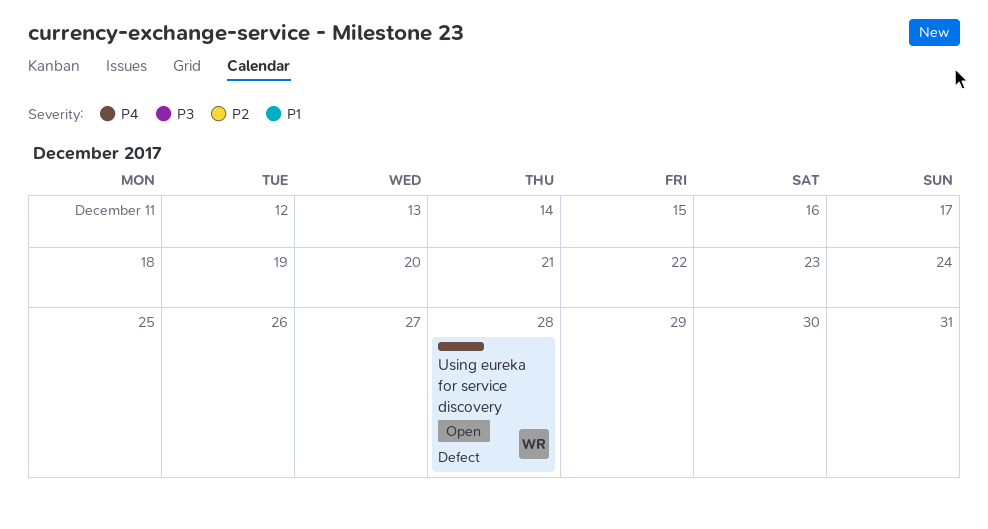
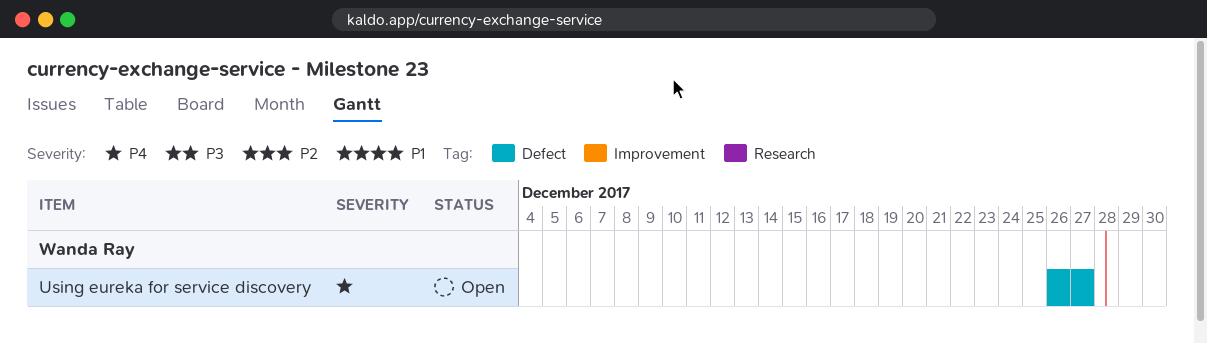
Using eureka for service discovery, due: Dec 28 -> Dec 27

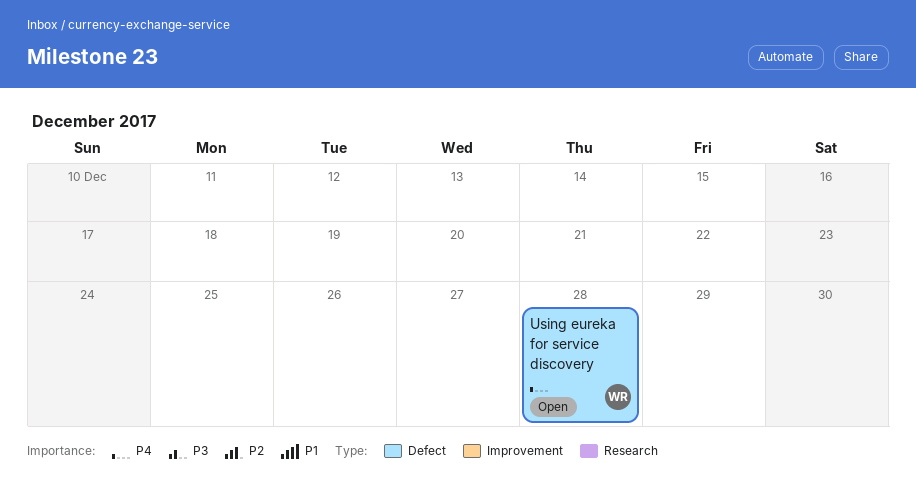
Using eureka for service discovery, due: Dec 27 -> Dec 28

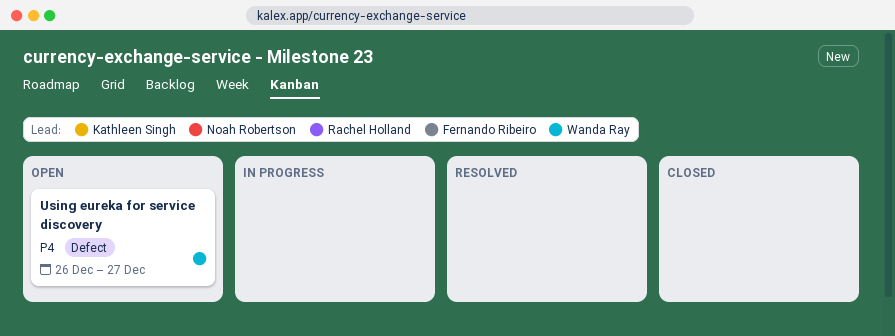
Using eureka for service discovery, due: Dec 28 -> Dec 27

